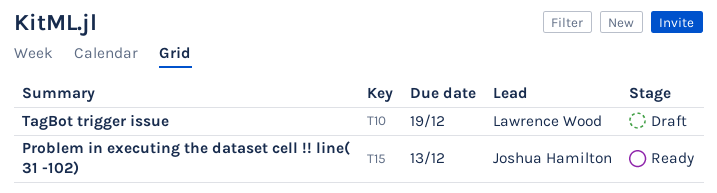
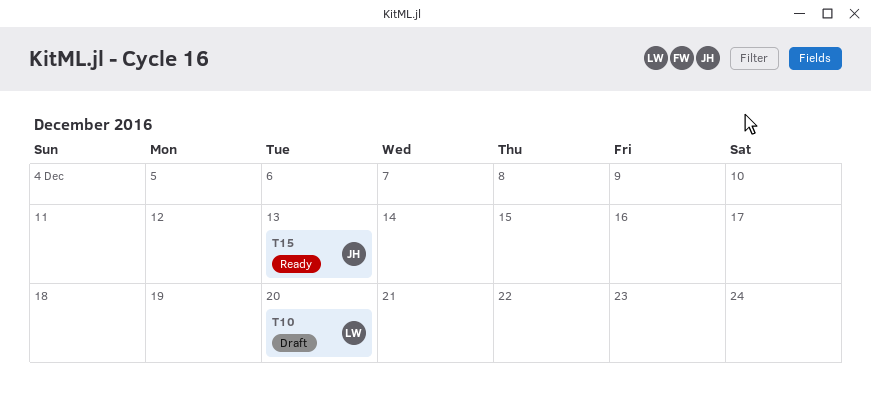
T10, due: Dec 19 -> Dec 20

